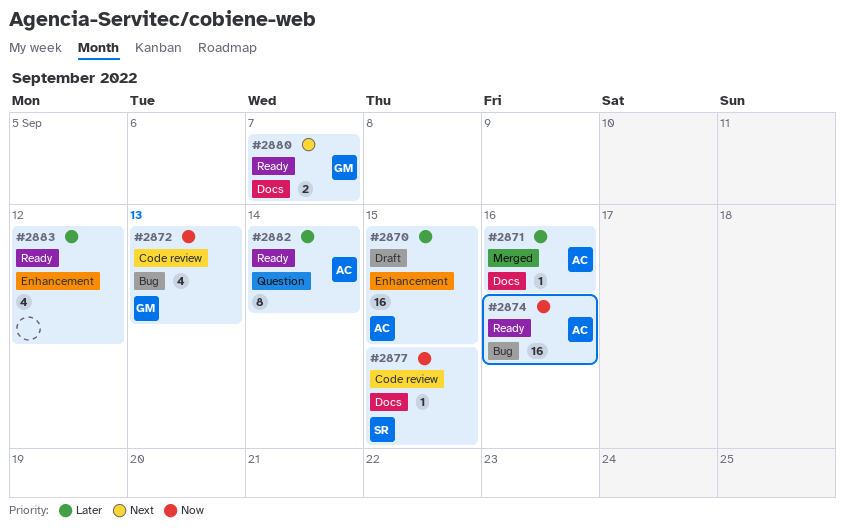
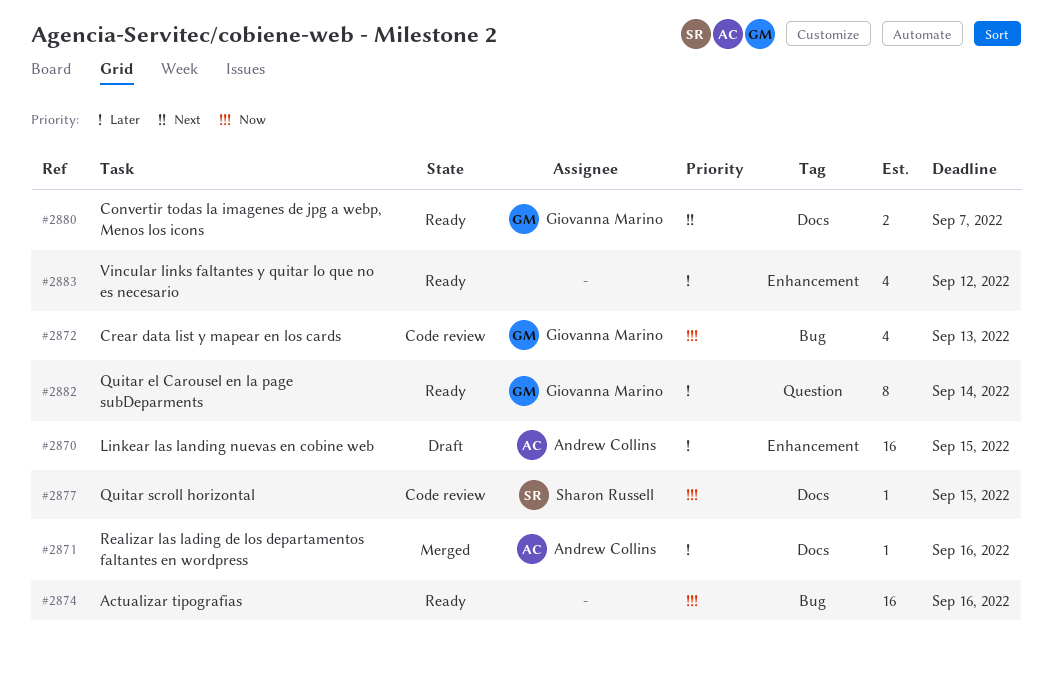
#2874, owner: Andrew Collins -> none
#2882, owner: Andrew Collins -> Giovanna Marino

